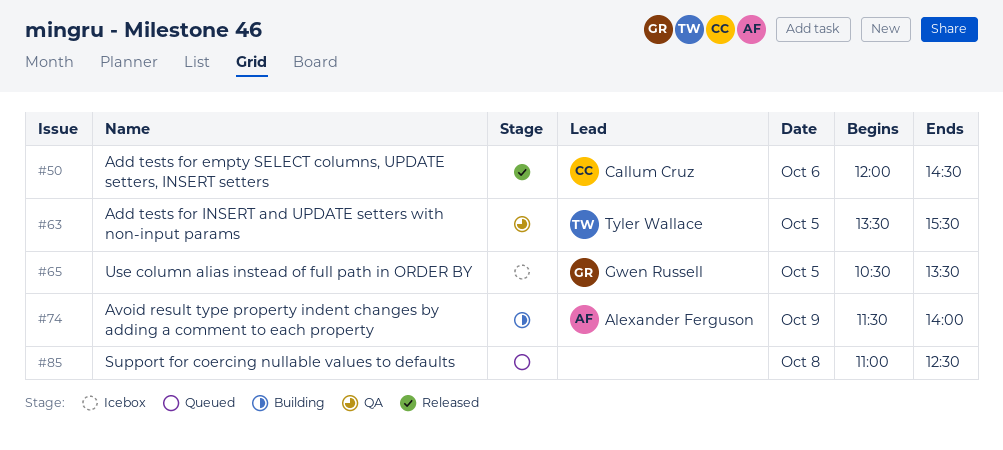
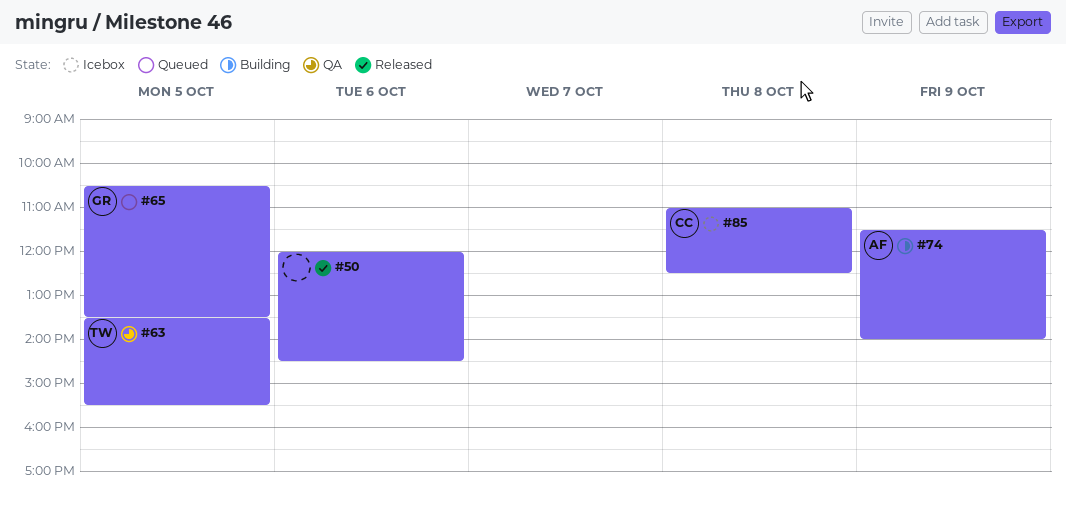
#50, owner: Callum Cruz -> none
#65, status: Icebox -> Queued
#85, status: Queued -> Icebox
#85, owner: none -> Callum Cruz

